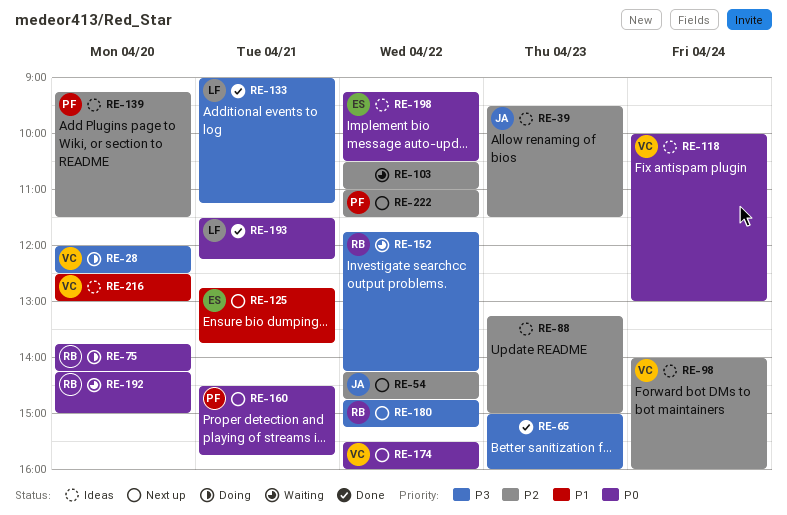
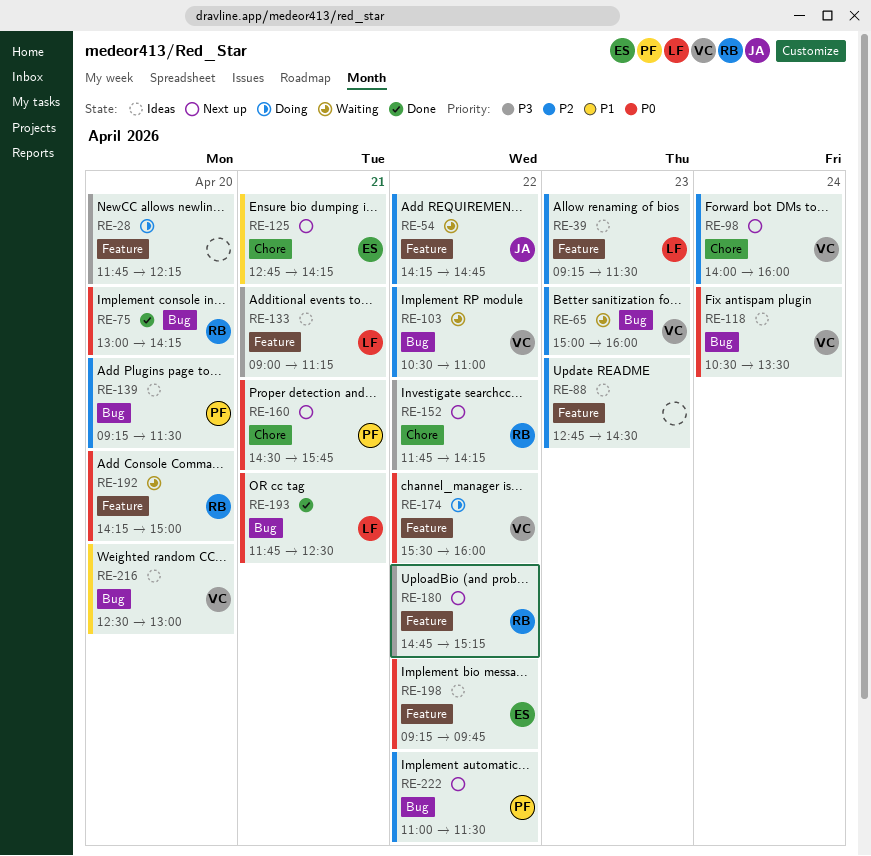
RE-28, owner: VC -> none
RE-28, begins: 12:00 -> 11:45
RE-28, ends: 12:30 -> 12:15
RE-39, owner: JA -> LF
RE-39, begins: 09:30 -> 09:15
RE-54, status: Next up -> Waiting
RE-65, status: Done -> Waiting
RE-65, owner: none -> VC
RE-65, priority: P3 -> P2
RE-75, status: Doing -> Done
RE-75, begins: 13:45 -> 13:00
RE-88, begins: 13:15 -> 12:45
RE-88, ends: 15:00 -> 14:30
RE-98, status: Ideas -> Next up
RE-103, owner: none -> VC
RE-118, begins: 10:00 -> 10:30
RE-118, ends: 13:00 -> 13:30
RE-125, ends: 13:45 -> 14:15
RE-133, status: Done -> Ideas
RE-152, status: Waiting -> Next up
RE-174, status: Next up -> Doing
RE-193, begins: 11:30 -> 11:45
RE-193, ends: 12:15 -> 12:30
RE-198, ends: 10:30 -> 09:45

